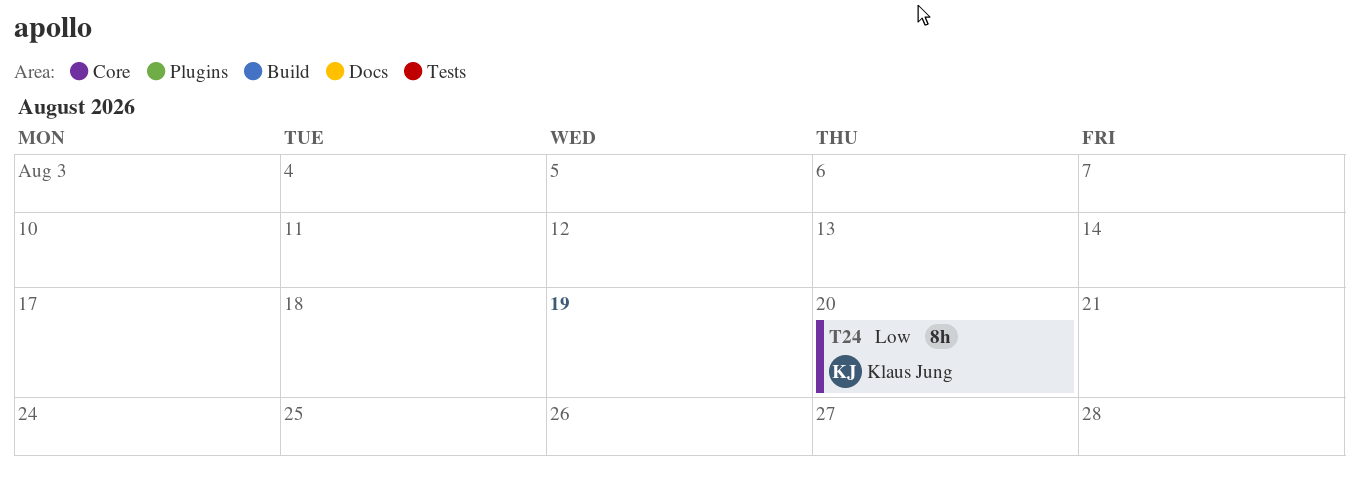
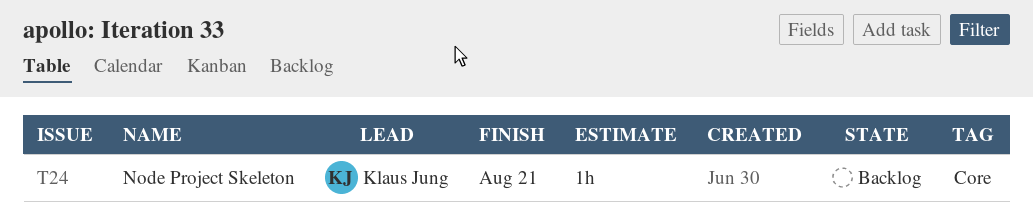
T24, estimate: 8h -> 1h
T24, due: Aug 20 -> Aug 21

